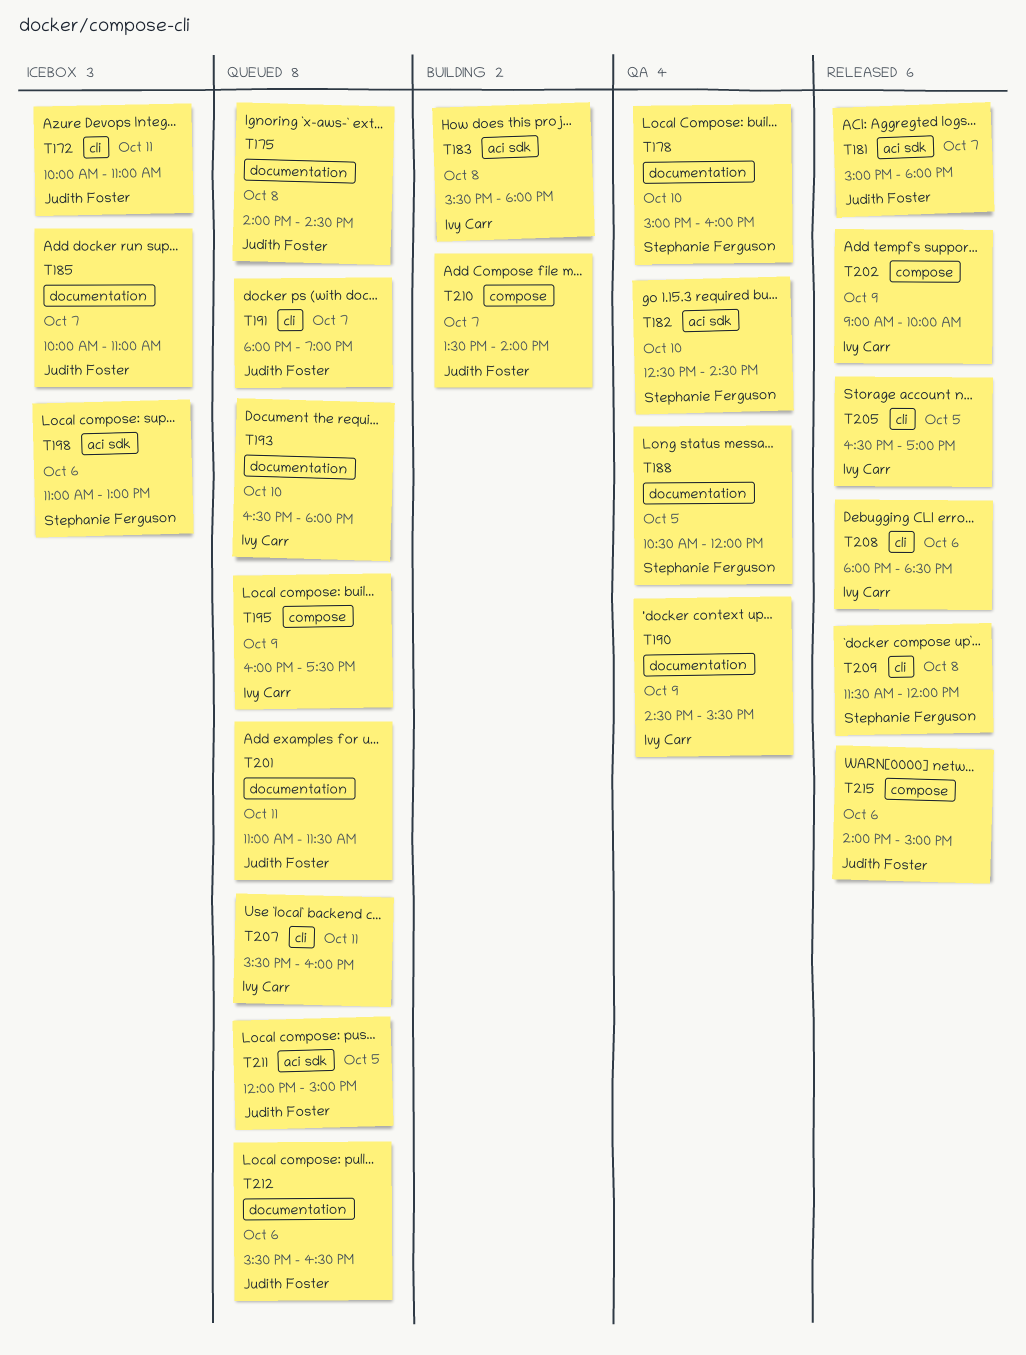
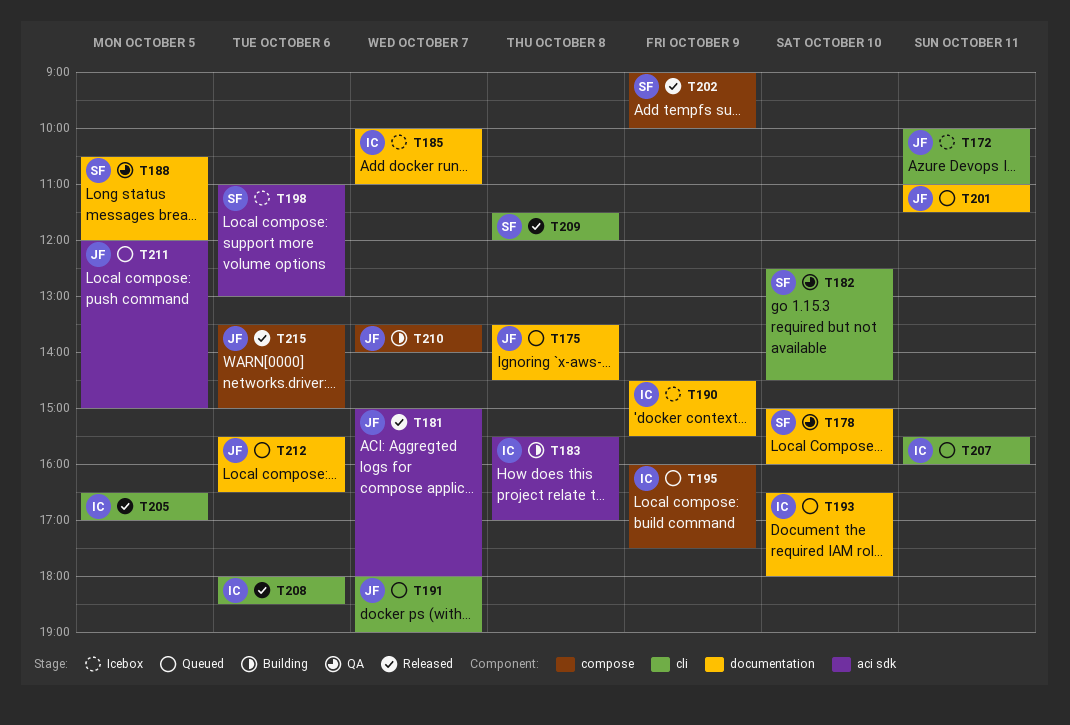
T175, begins: 14:00 -> 13:30
T182, label: aci sdk -> cli
T183, ends: 18:00 -> 17:00
T185, owner: Judith Foster -> Ivy Carr
T190, status: QA -> Icebox
T202, owner: Ivy Carr -> Stephanie Ferguson
T215, begins: 14:00 -> 13:30

